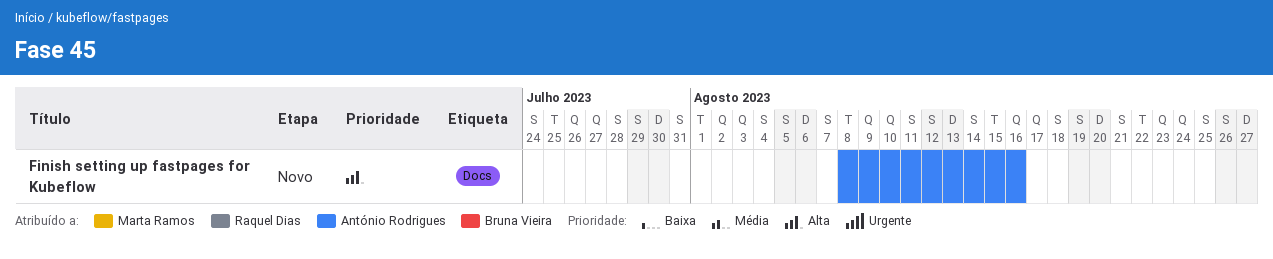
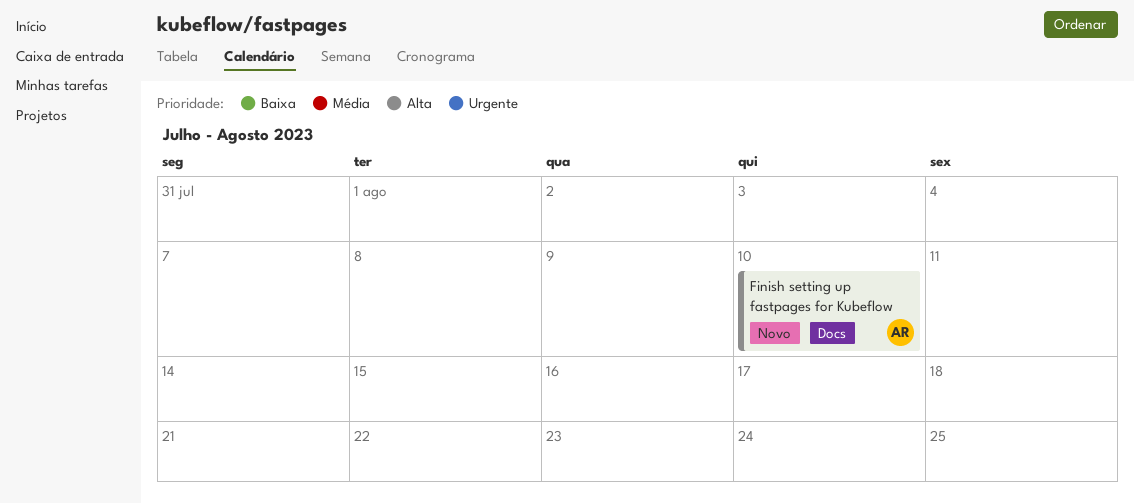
Finish setting up fastpages for Kubeflow, due: Aug 16 -> Aug 10

